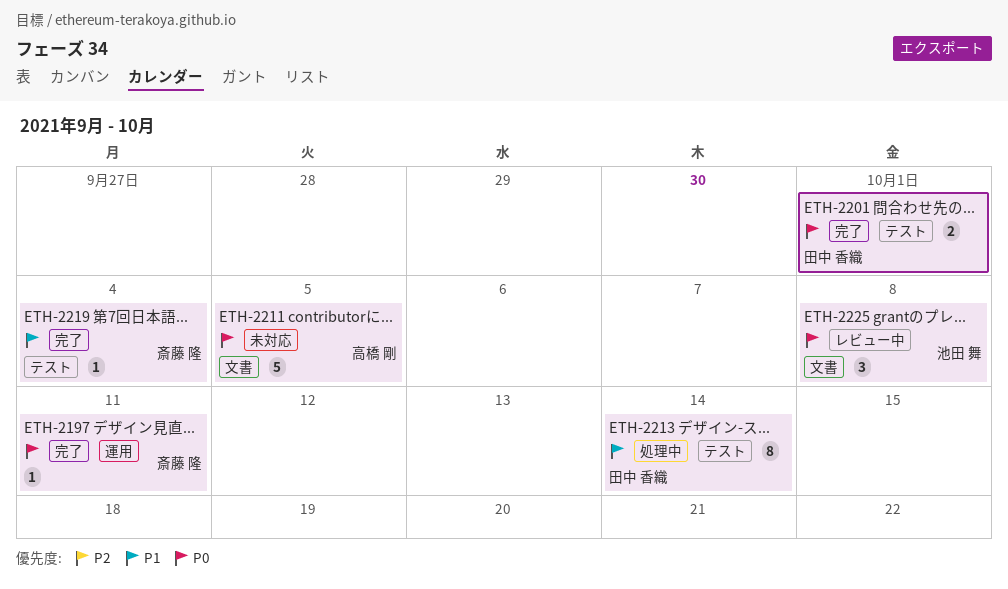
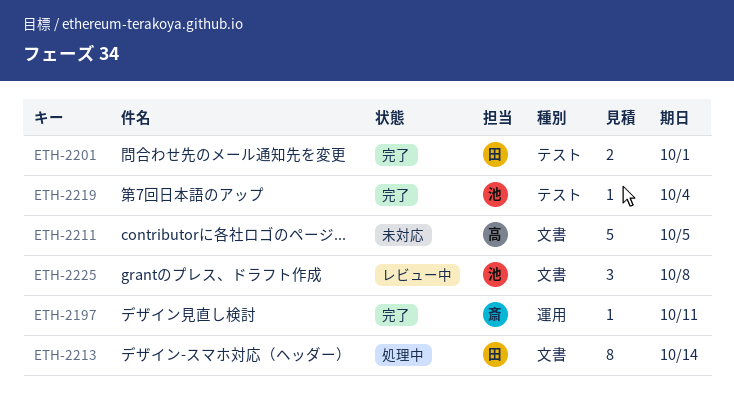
ETH-2213, label: テスト -> 文書
ETH-2219, owner: 斎藤 隆 -> 池田 舞

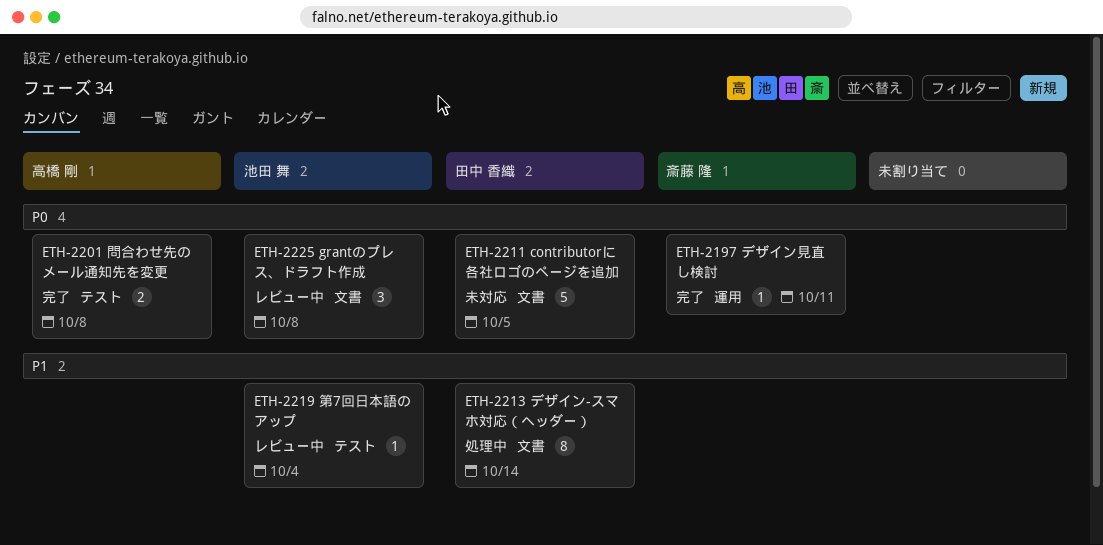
ETH-2201, owner: 田中 香織 -> 高橋 剛
ETH-2201, due: Oct 1 -> Oct 8
ETH-2211, owner: 高橋 剛 -> 田中 香織
ETH-2219, status: 完了 -> レビュー中

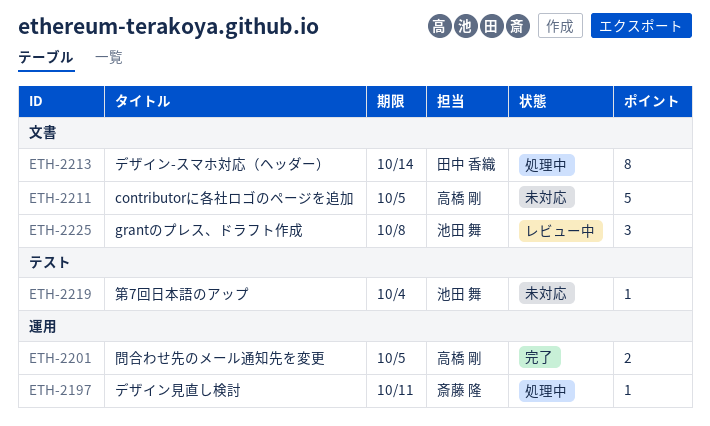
ETH-2197, status: 完了 -> 処理中
ETH-2201, label: テスト -> 運用
ETH-2201, due: Oct 8 -> Oct 5
ETH-2211, owner: 田中 香織 -> 高橋 剛
ETH-2219, status: レビュー中 -> 未対応

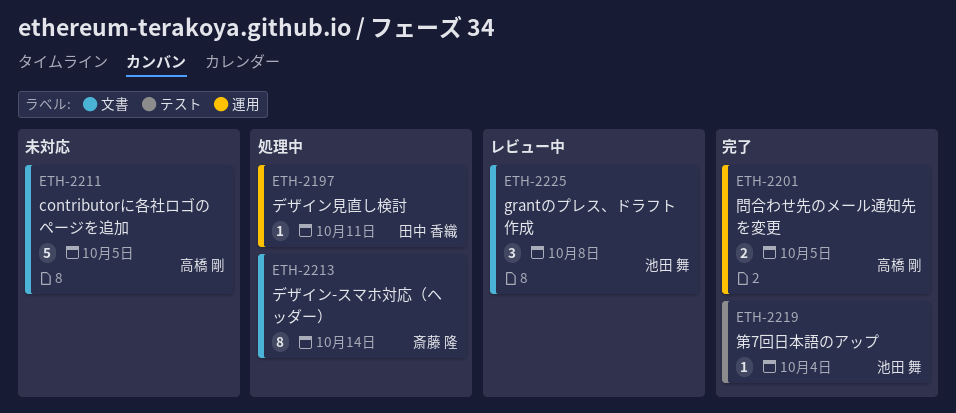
ETH-2197, owner: 斎藤 隆 -> 田中 香織
ETH-2213, owner: 田中 香織 -> 斎藤 隆
ETH-2219, status: 未対応 -> 完了

